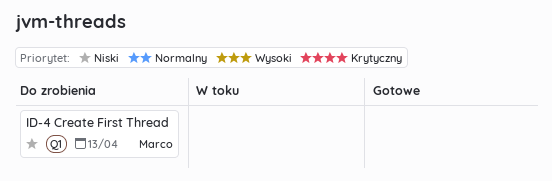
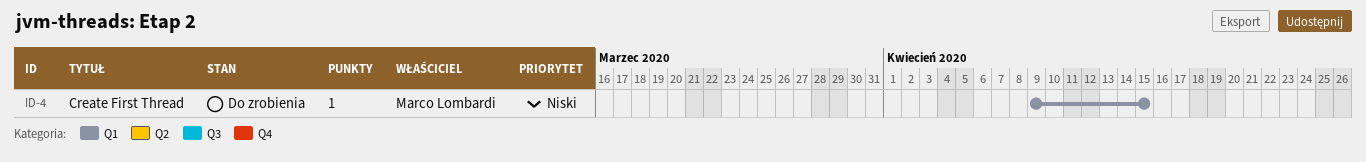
ID-4, due: Apr 13 -> Apr 15

